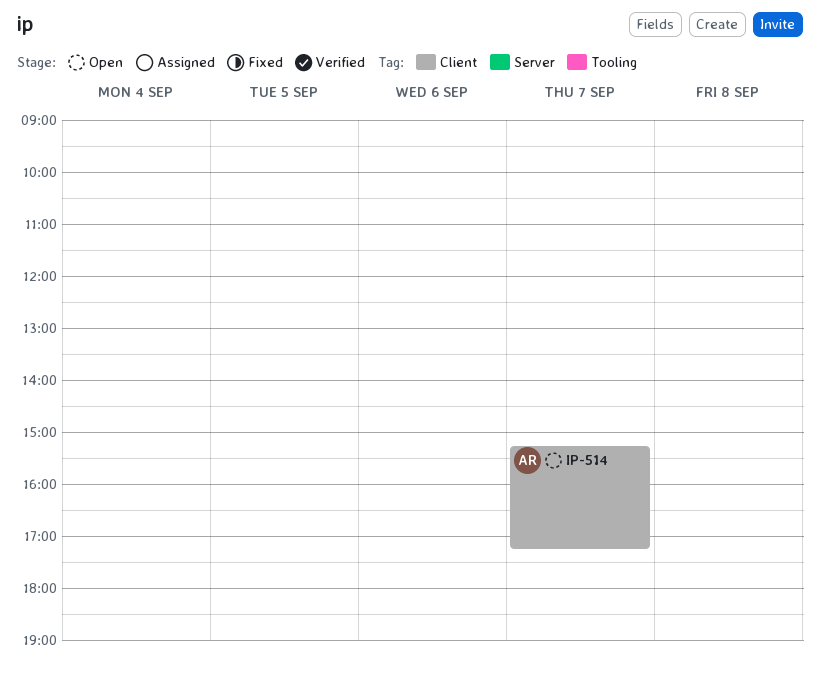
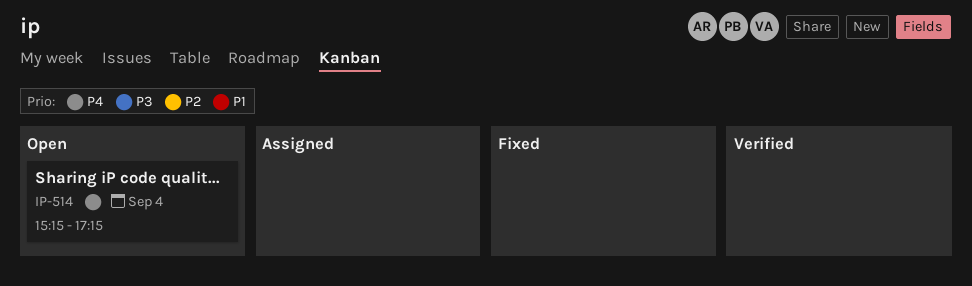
IP-514, day: Sep 7 -> Sep 4

